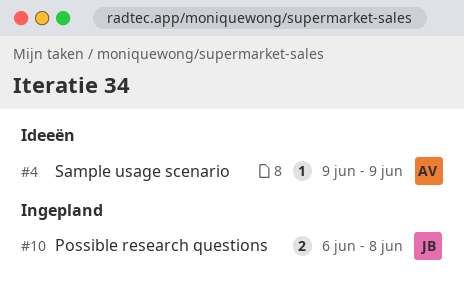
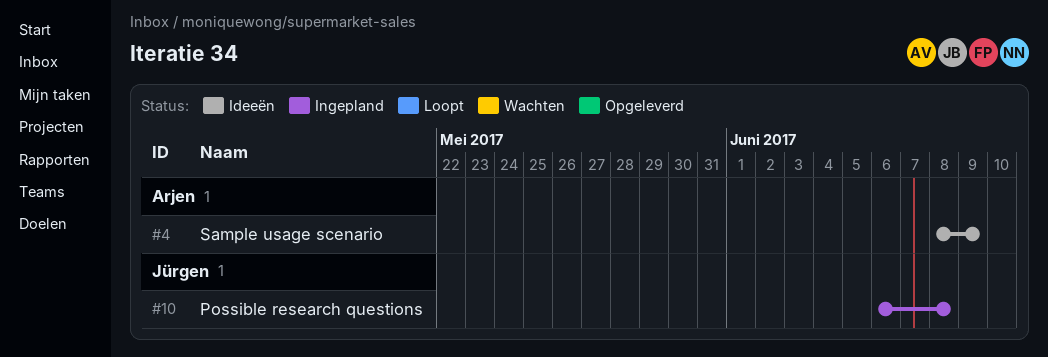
#4, start: Jun 9 -> Jun 8

